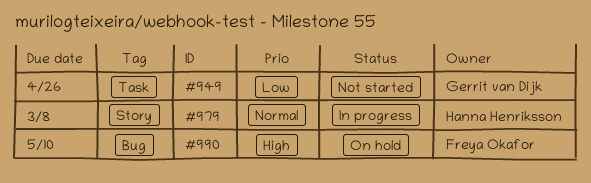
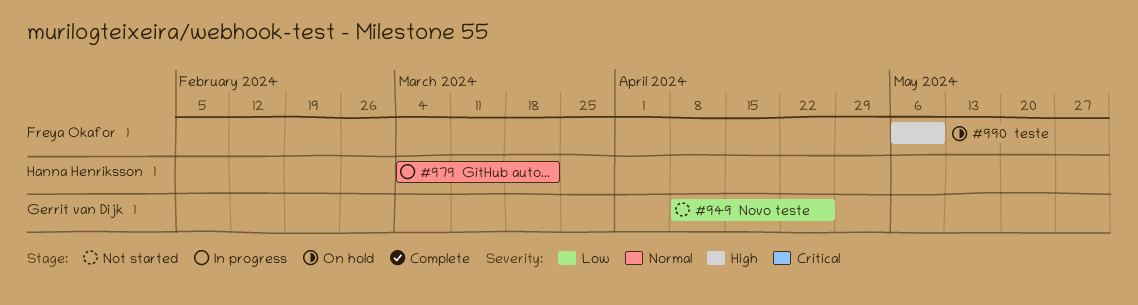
#979, due: Mar 8 -> Mar 22

